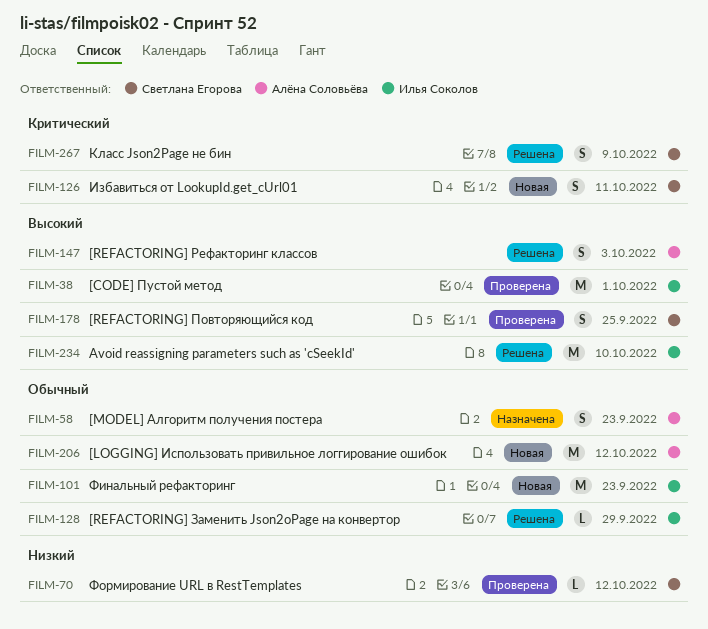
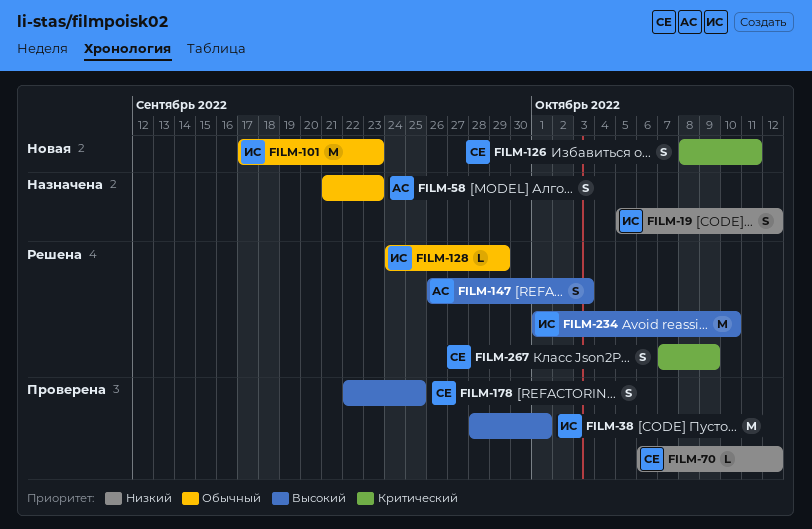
FILM-19: none -> present
FILM-206: present -> none

